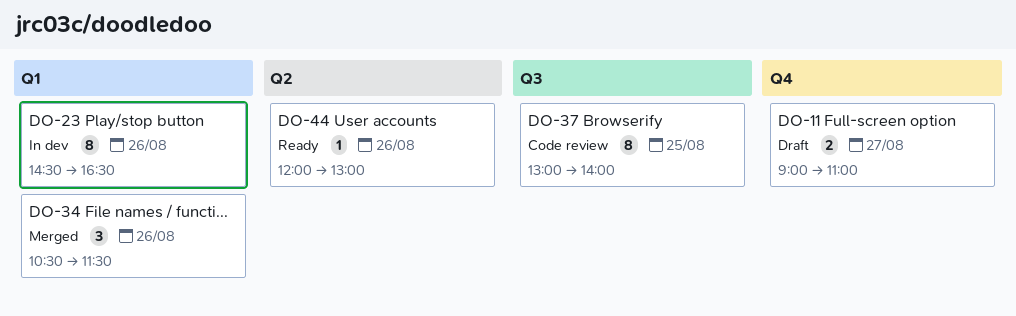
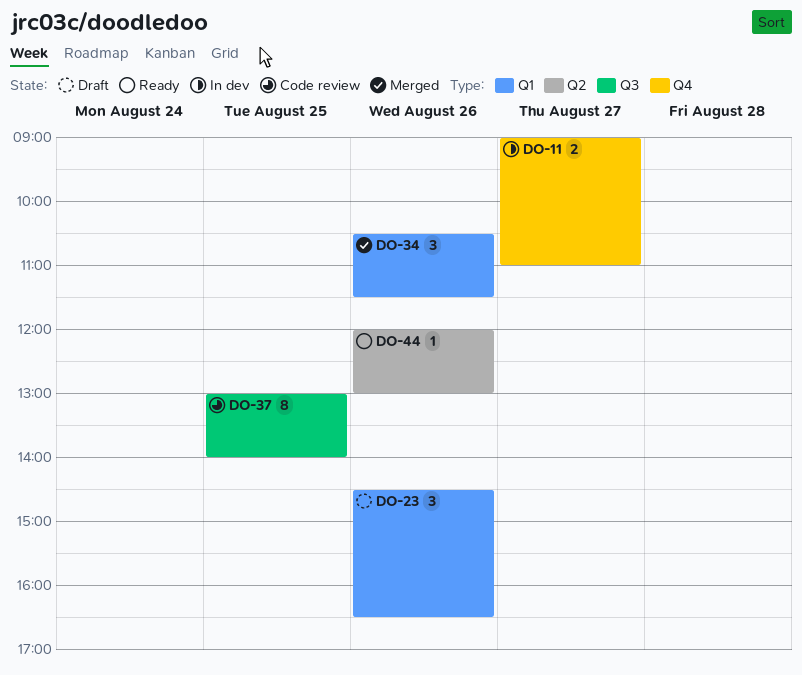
DO-11, status: Draft -> In dev
DO-23, status: In dev -> Draft
DO-23, estimate: 8 -> 3

